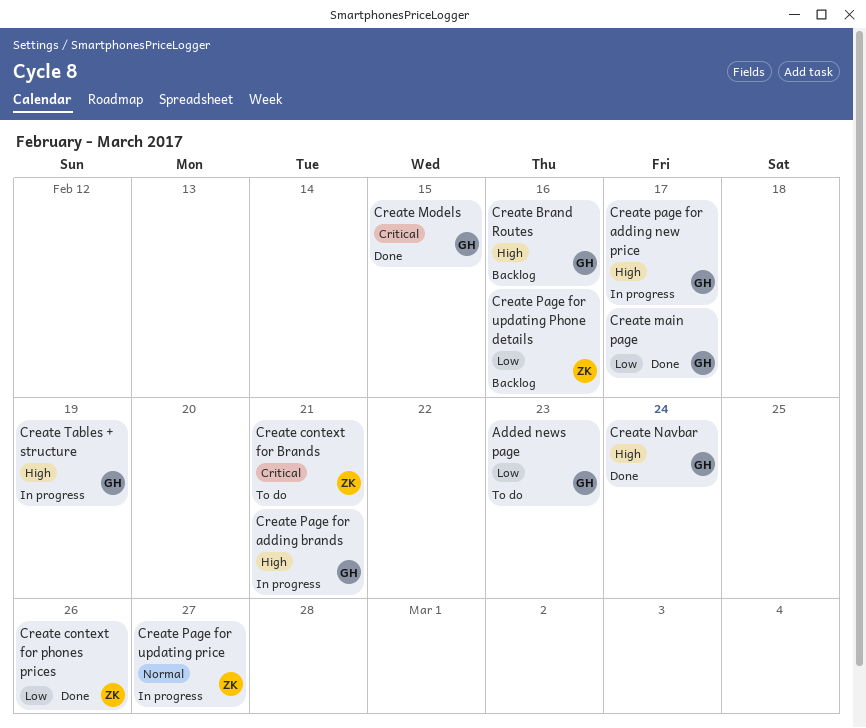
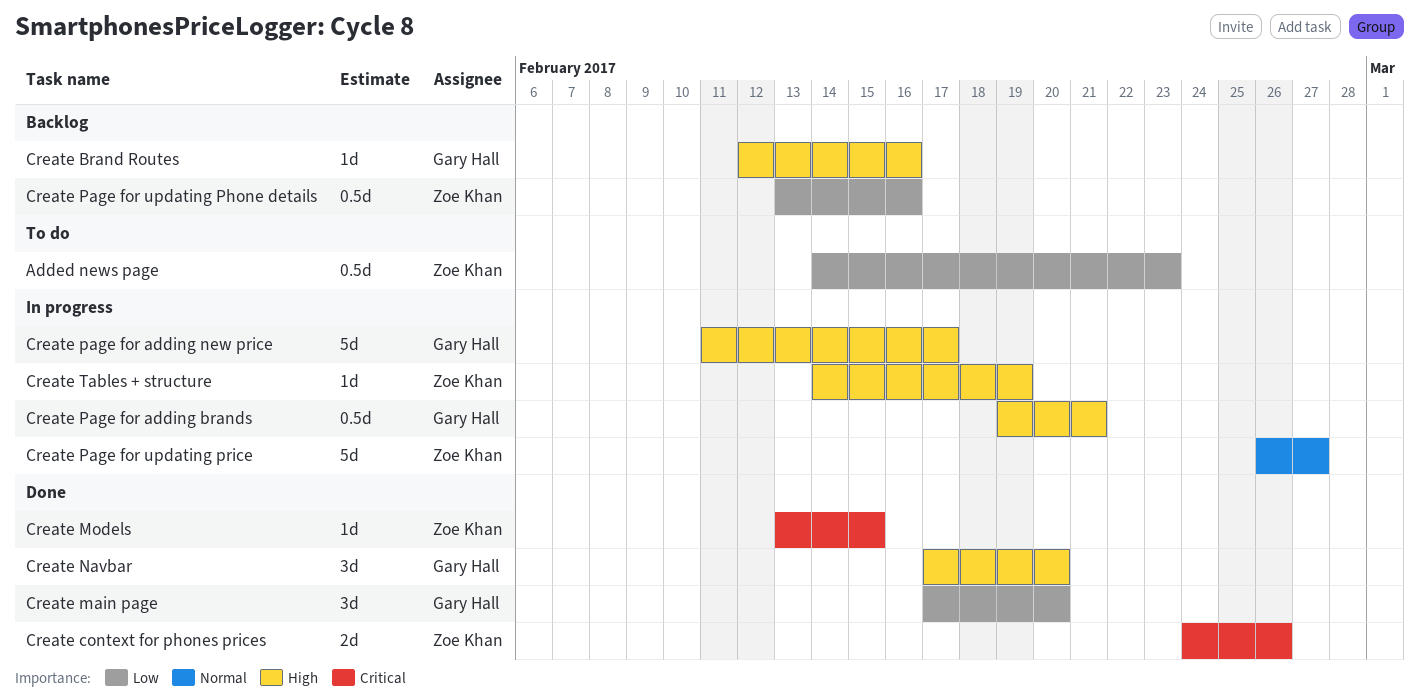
Added news page, owner: Gary Hall -> Zoe Khan
Create context for Brands: present -> none
Create context for phones prices, priority: Low -> Critical
Create main page, due: Feb 17 -> Feb 20
Create Models, owner: Gary Hall -> Zoe Khan
Create Navbar, due: Feb 24 -> Feb 20
Create Tables + structure, owner: Gary Hall -> Zoe Khan

